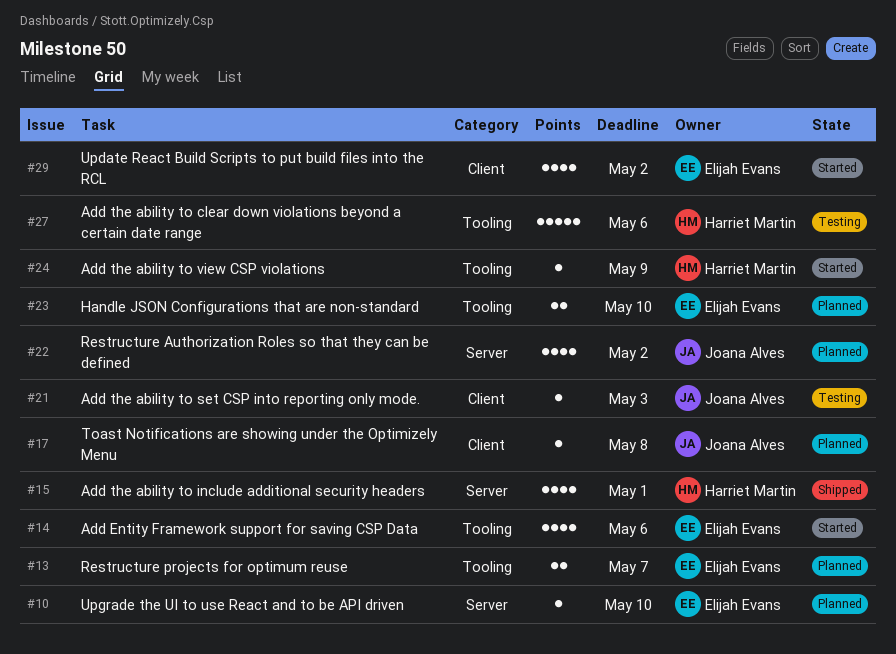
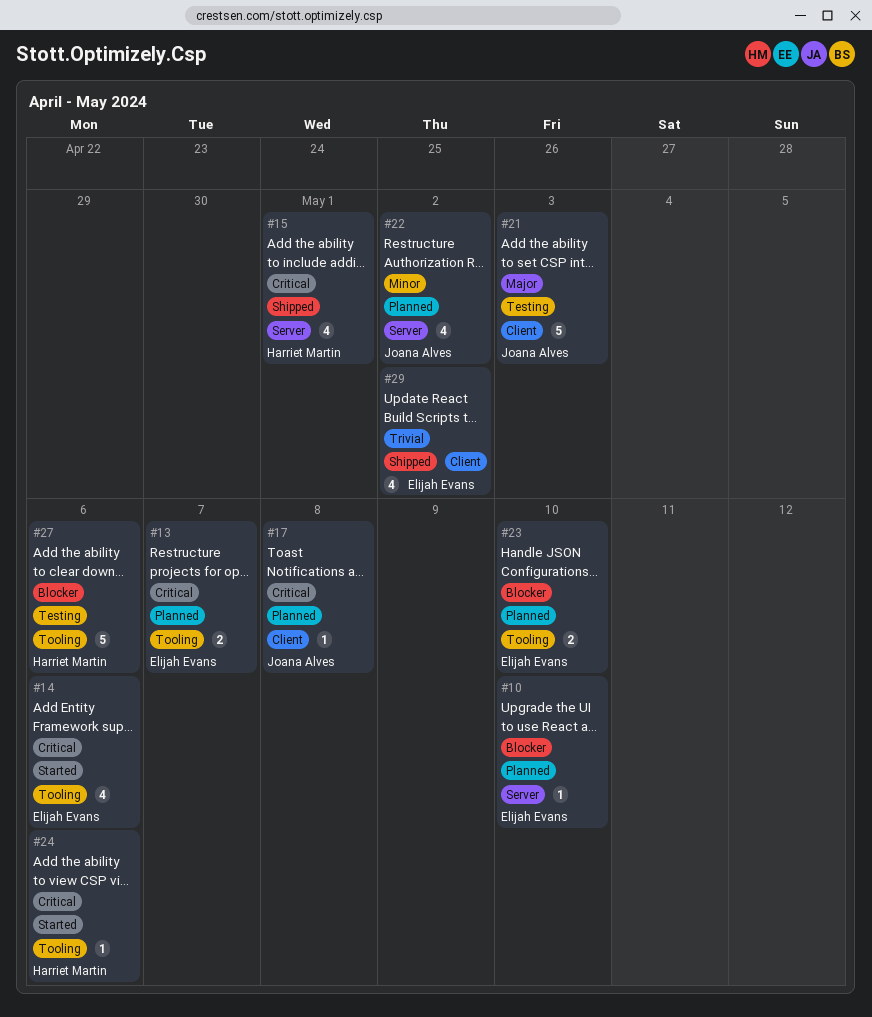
#21, estimate: 1 -> 5
#24, due: May 9 -> May 6
#29, status: Started -> Shipped

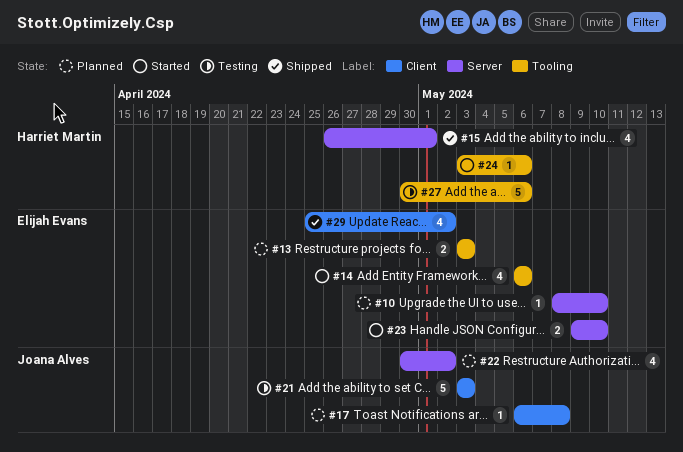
#13, due: May 7 -> May 3
#23, status: Planned -> Started
#23, label: Tooling -> Server

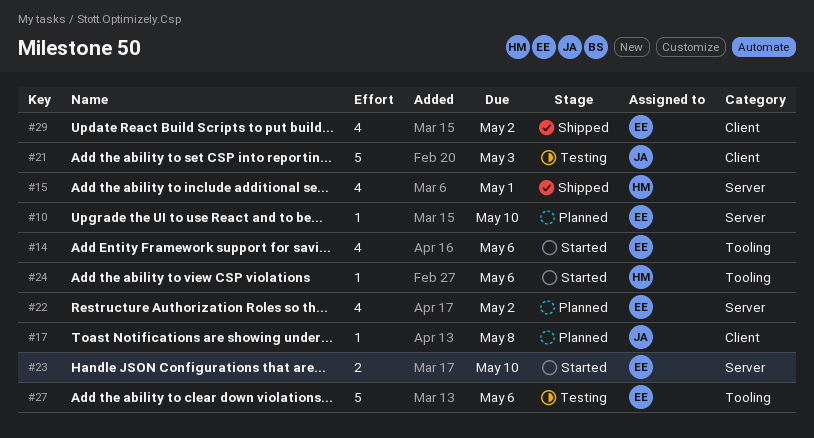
#13: present -> none
#22, owner: Joana Alves -> Elijah Evans
#27, owner: Harriet Martin -> Elijah Evans

